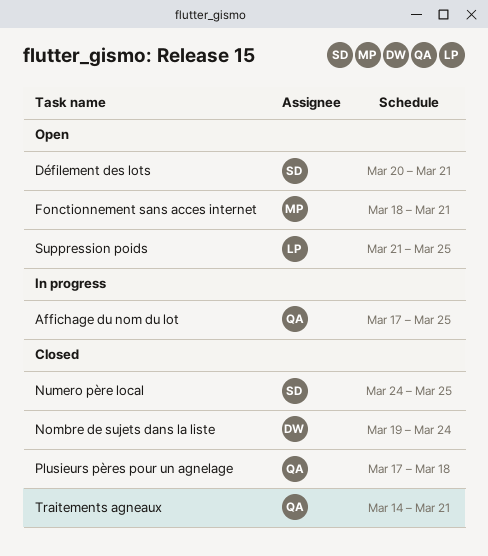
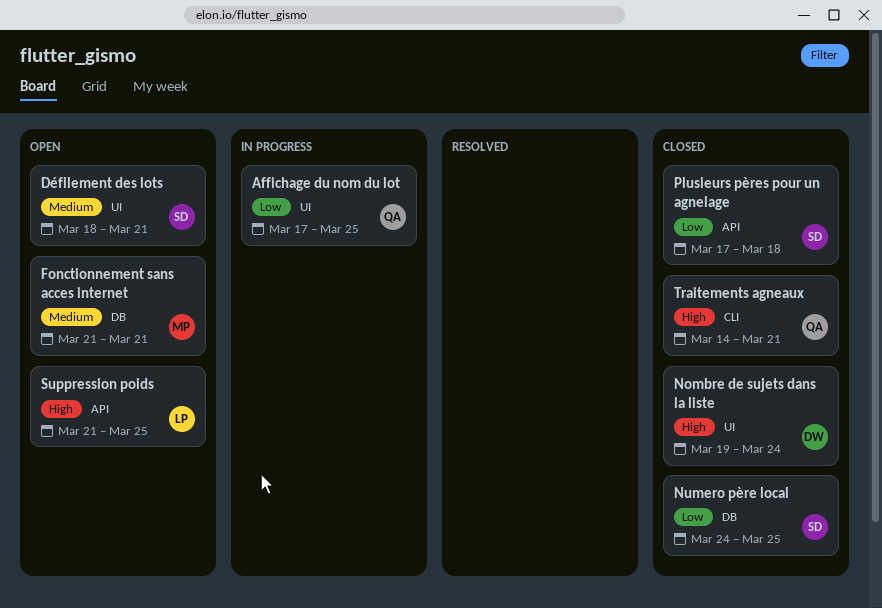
Défilement des lots, start: Mar 20 -> Mar 18
Fonctionnement sans acces internet, start: Mar 18 -> Mar 21
Plusieurs pères pour un agnelage, owner: QA -> SD

